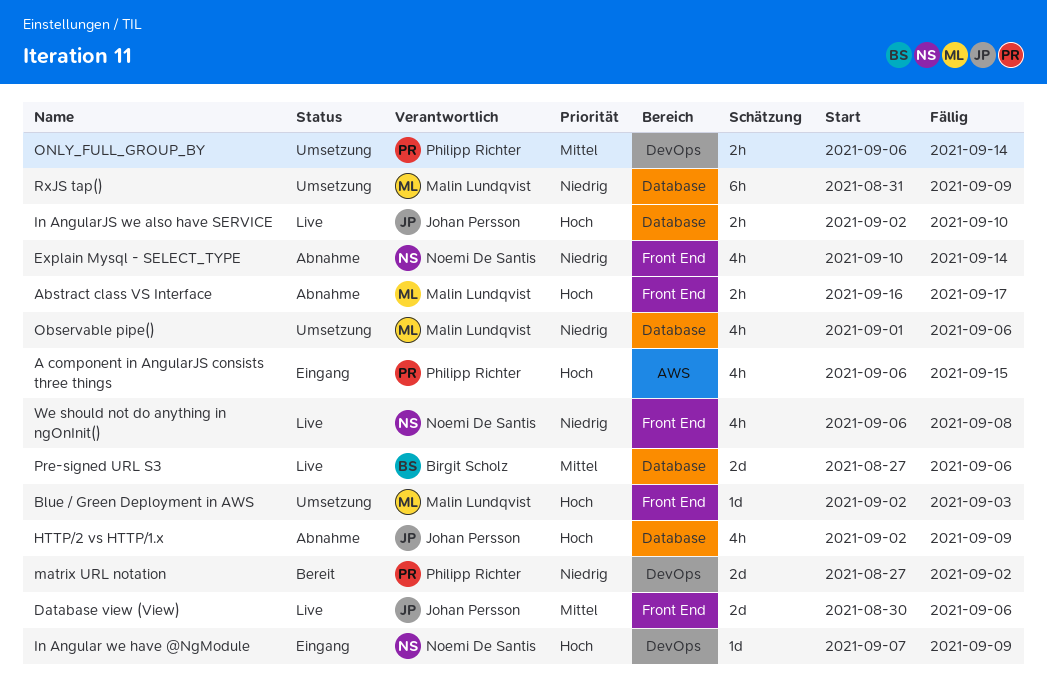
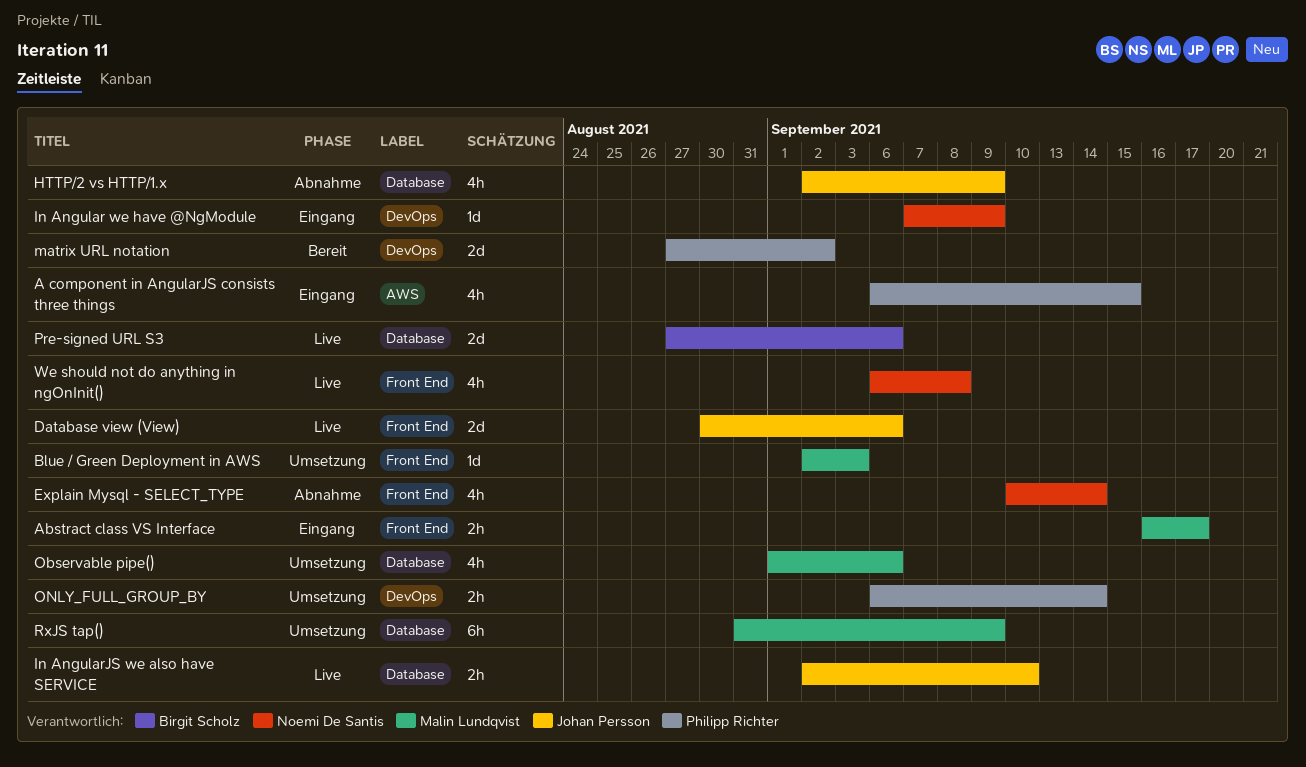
Abstract class VS Interface, status: Abnahme -> Eingang

